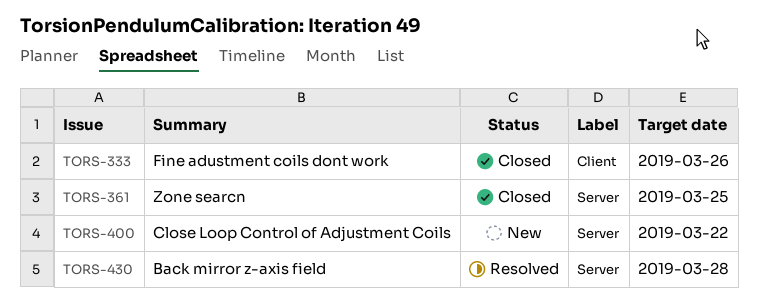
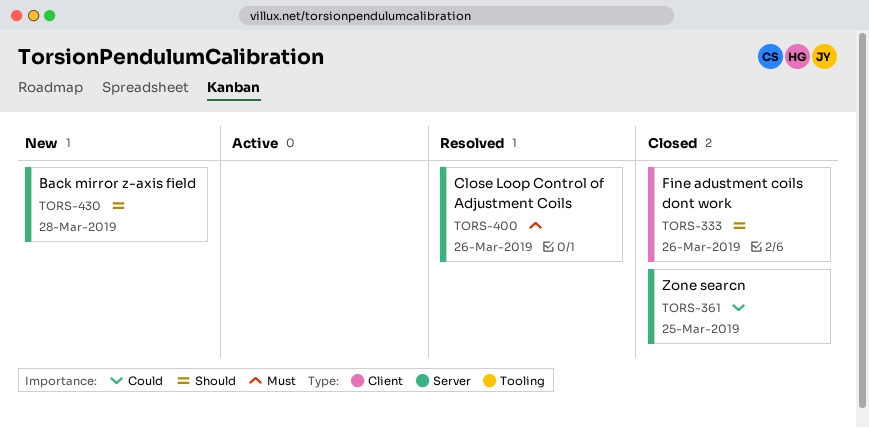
TORS-400, status: New -> Resolved
TORS-400, due: Mar 22 -> Mar 26
TORS-430, status: Resolved -> New

